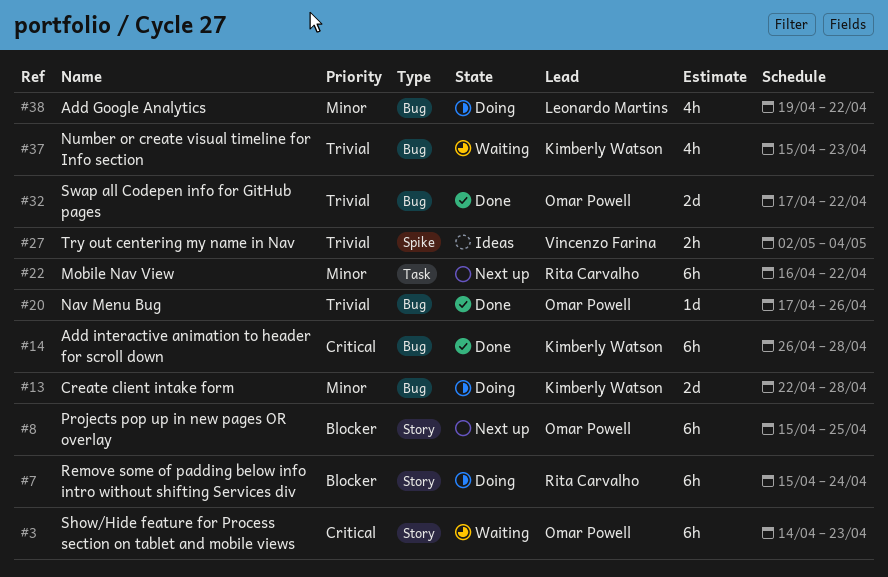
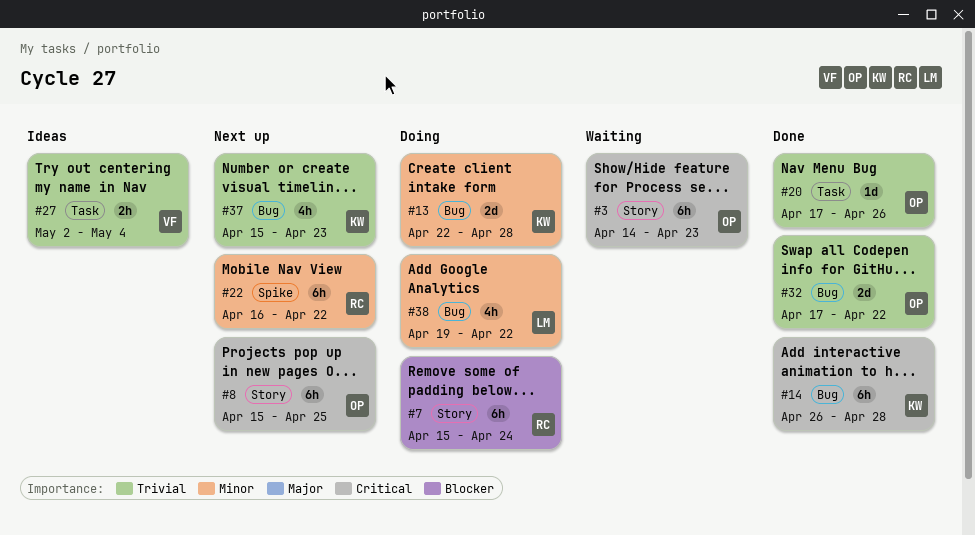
#8, priority: Blocker -> Critical
#20, label: Bug -> Task
#22, label: Task -> Spike
#27, label: Spike -> Task
#37, status: Waiting -> Next up

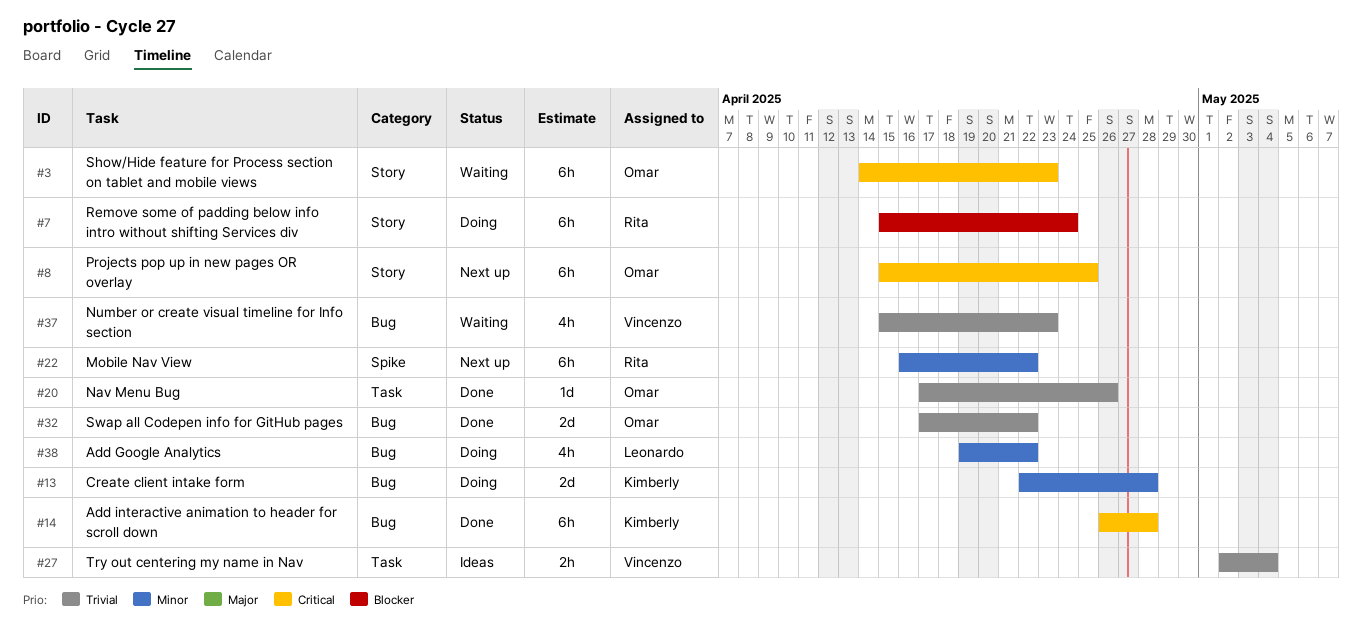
#37, status: Next up -> Waiting
#37, owner: Kimberly -> Vincenzo

